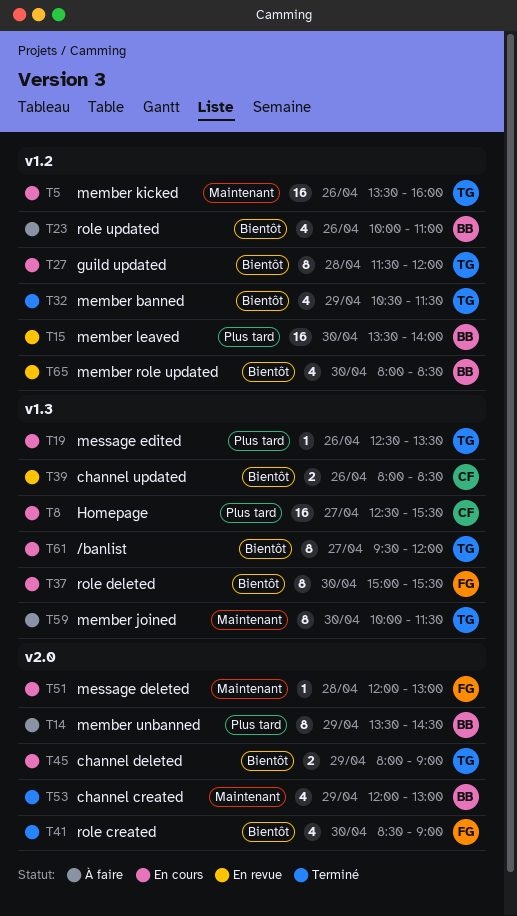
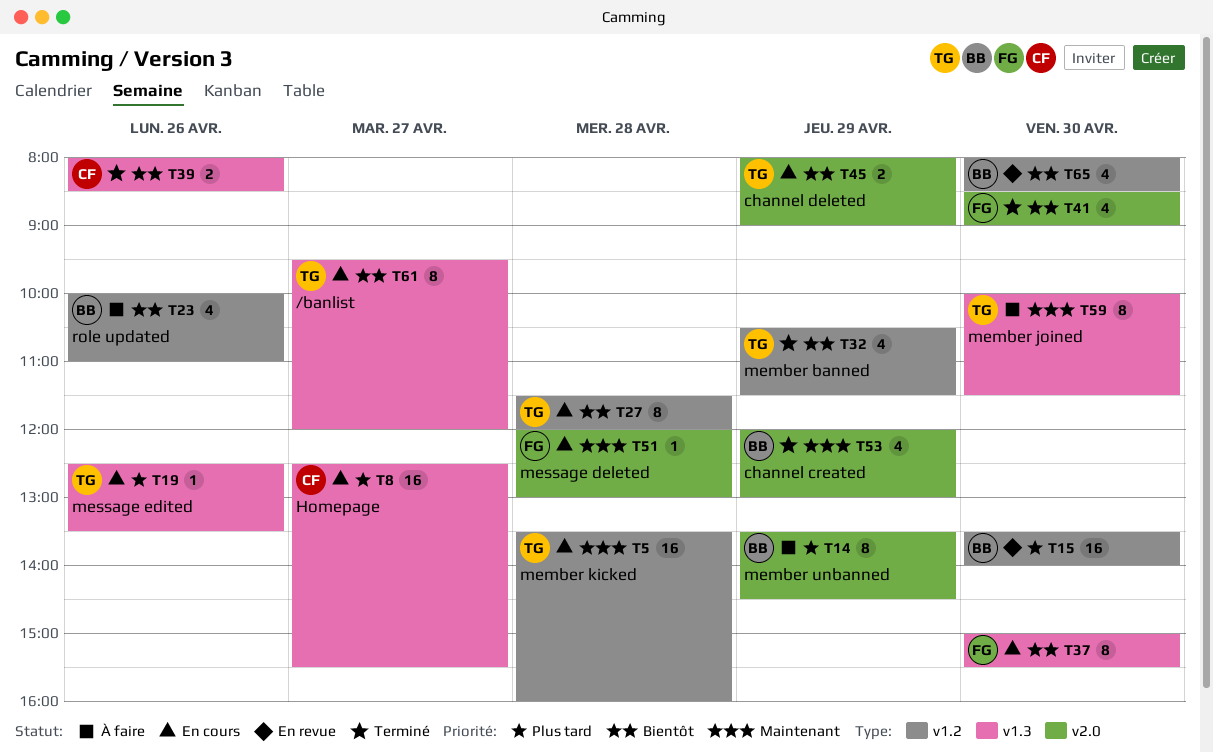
T5, day: Apr 26 -> Apr 28
T39, status: En revue -> Terminé

